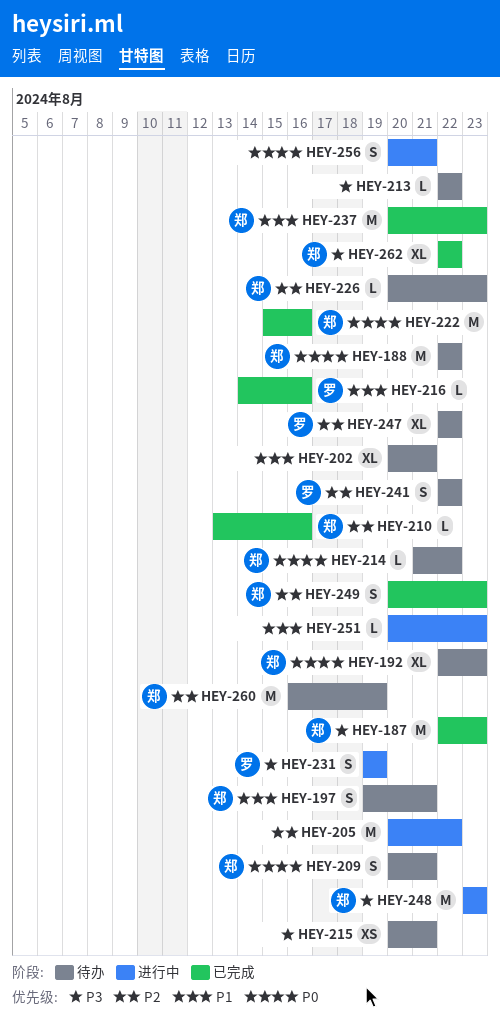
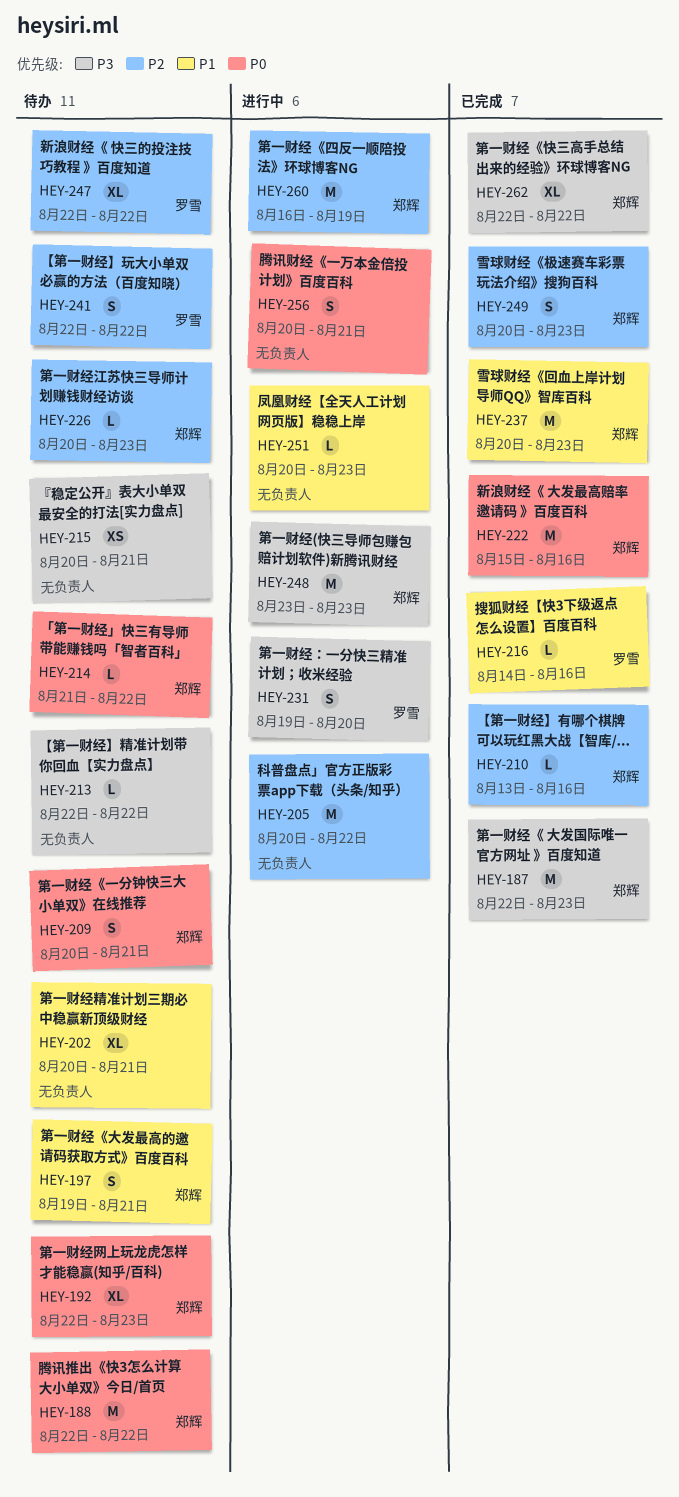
HEY-231, due: Aug 19 -> Aug 20
HEY-260, status: 待办 -> 进行中

